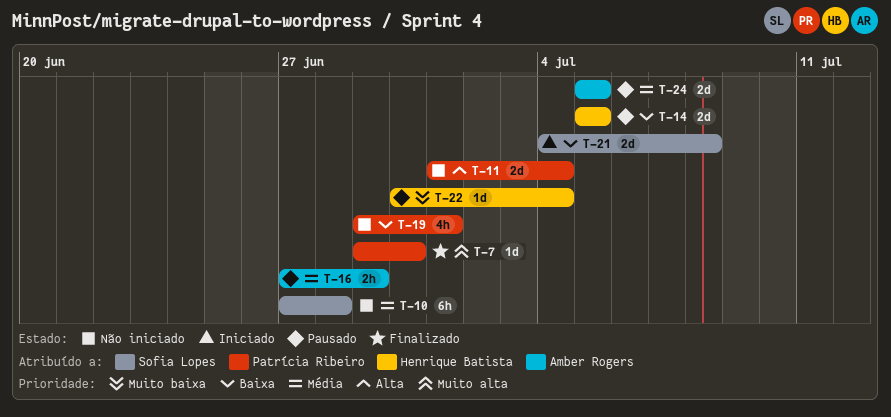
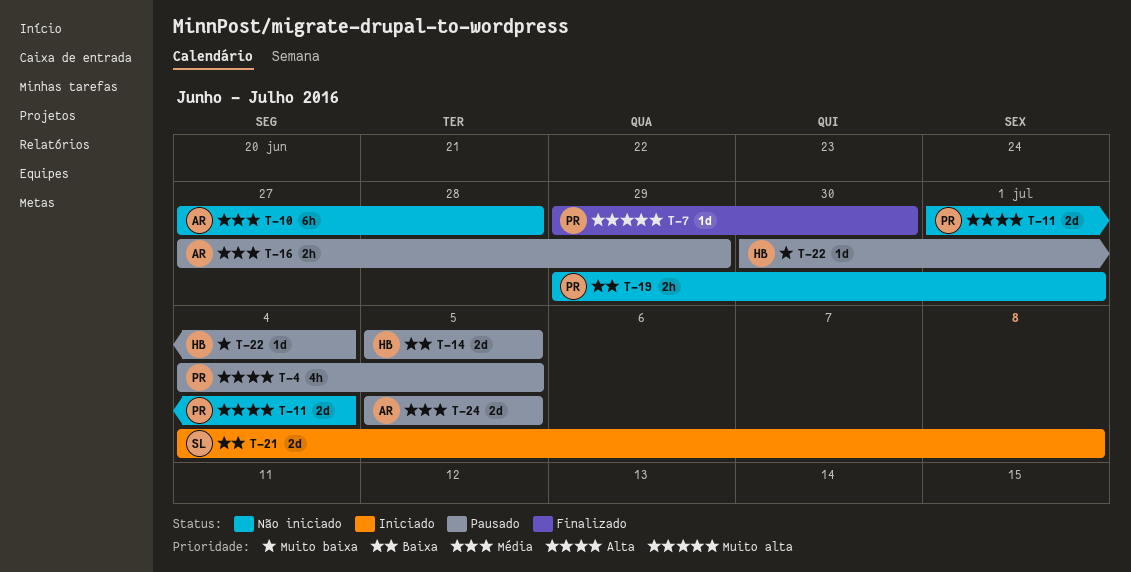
T-4: none -> present
T-10, owner: Sofia Lopes -> Amber Rogers
T-19, estimate: 4h -> 2h

